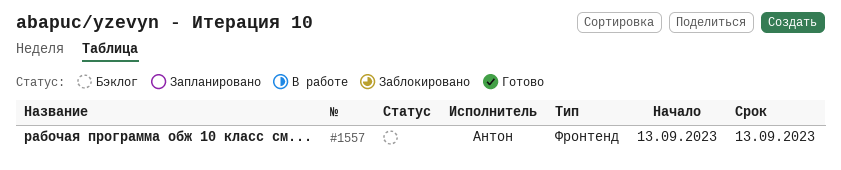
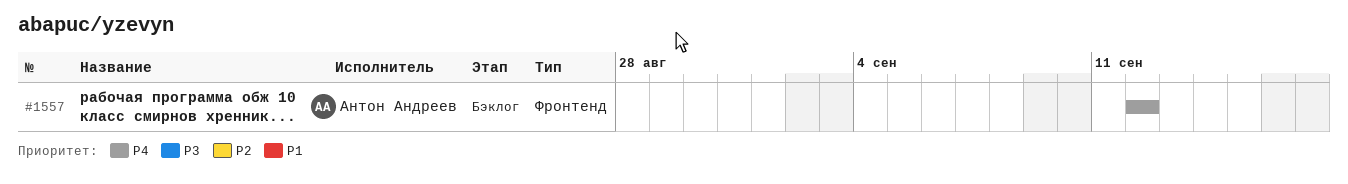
#1557, start: Sep 13 -> Sep 12
#1557, due: Sep 13 -> Sep 12

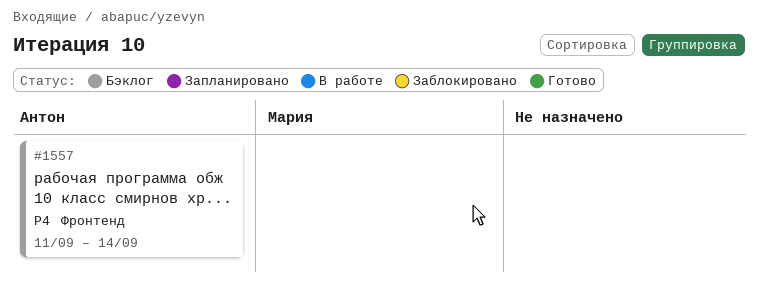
#1557, start: Sep 12 -> Sep 11
#1557, due: Sep 12 -> Sep 14

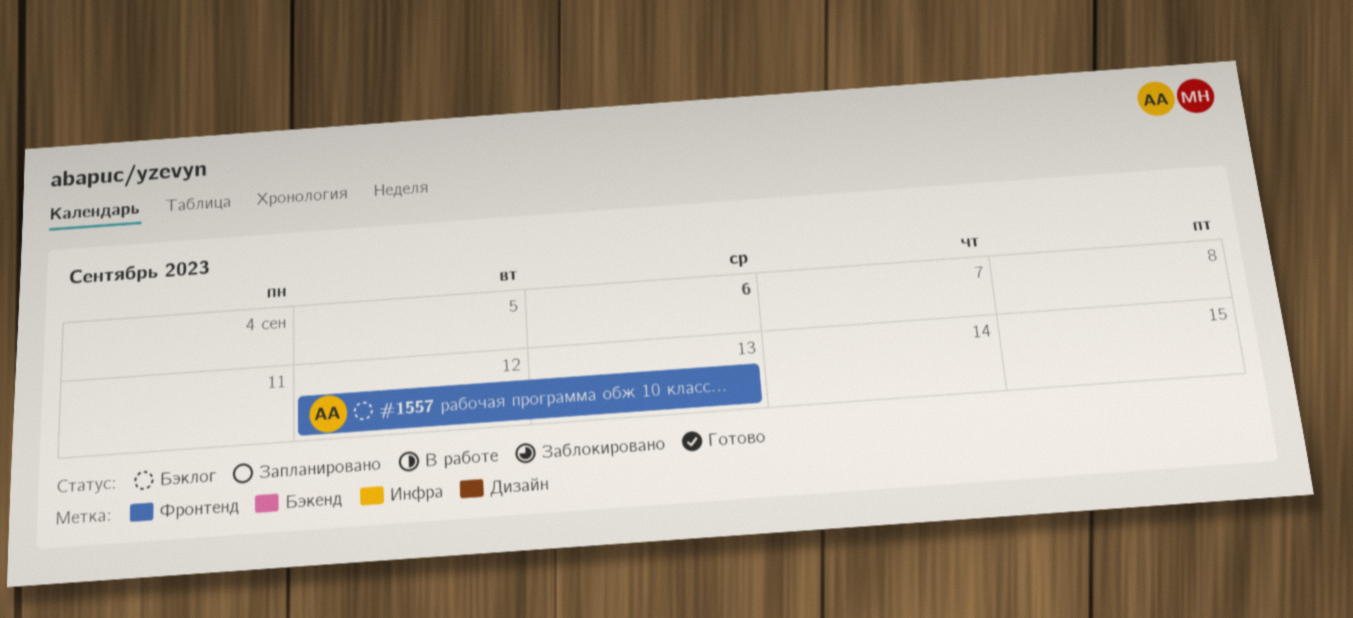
#1557, start: Sep 11 -> Sep 12
#1557, due: Sep 14 -> Sep 13

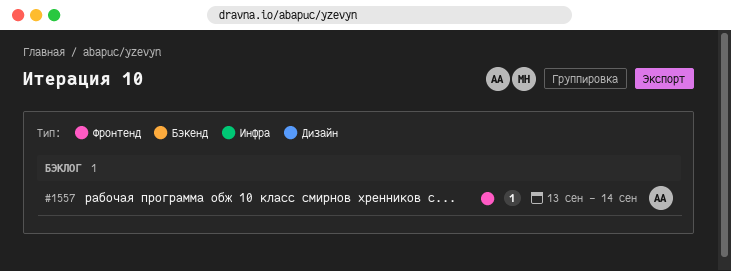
#1557, start: Sep 12 -> Sep 13
#1557, due: Sep 13 -> Sep 14

